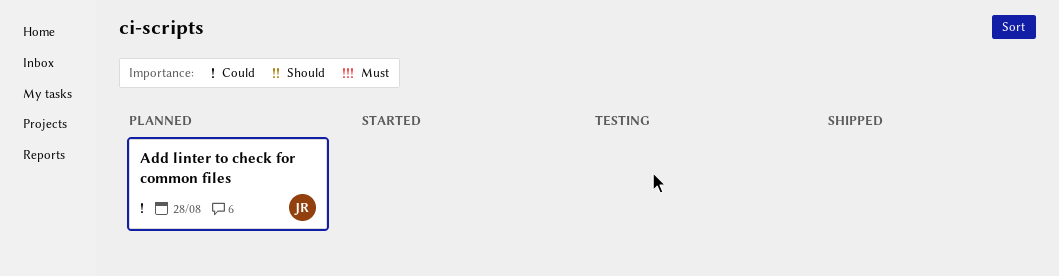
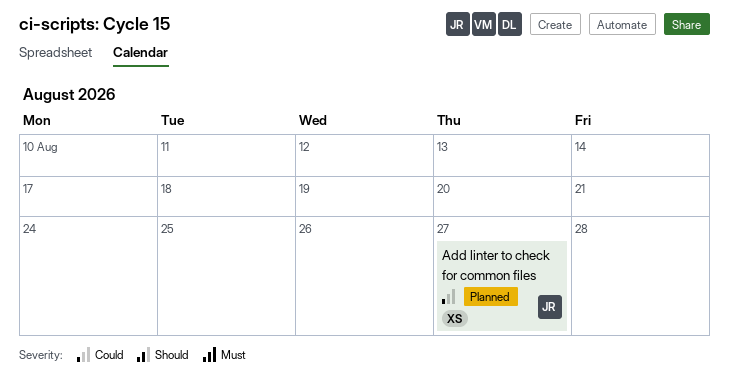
Add linter to check for common files, due: Aug 28 -> Aug 27

